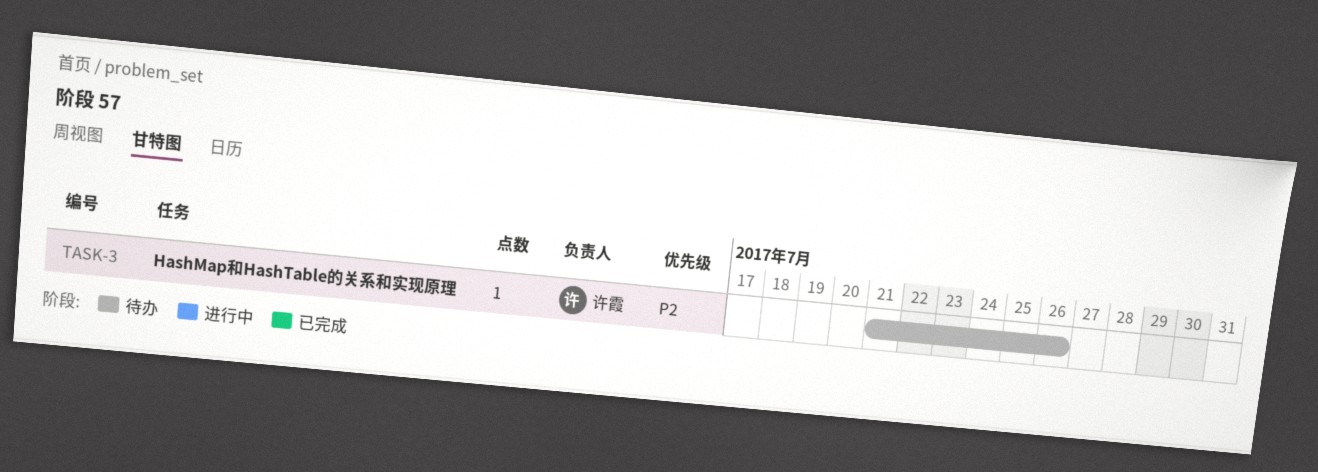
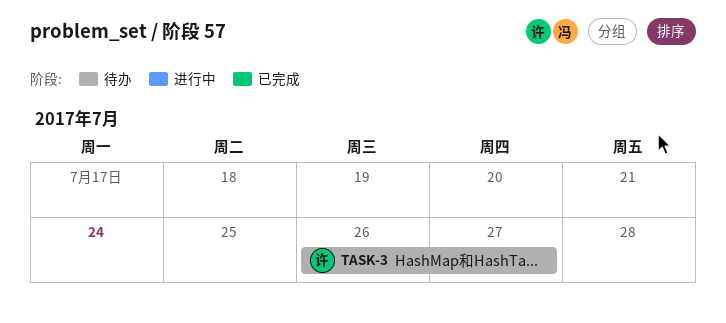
TASK-3, start: Jul 21 -> Jul 26
TASK-3, due: Jul 26 -> Jul 27

